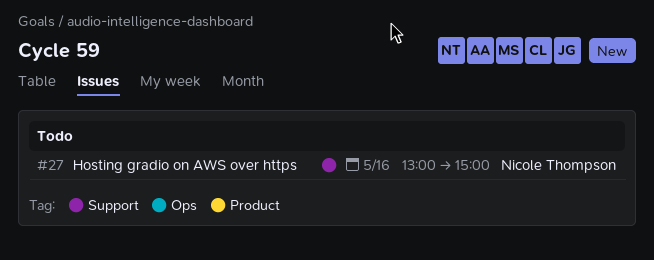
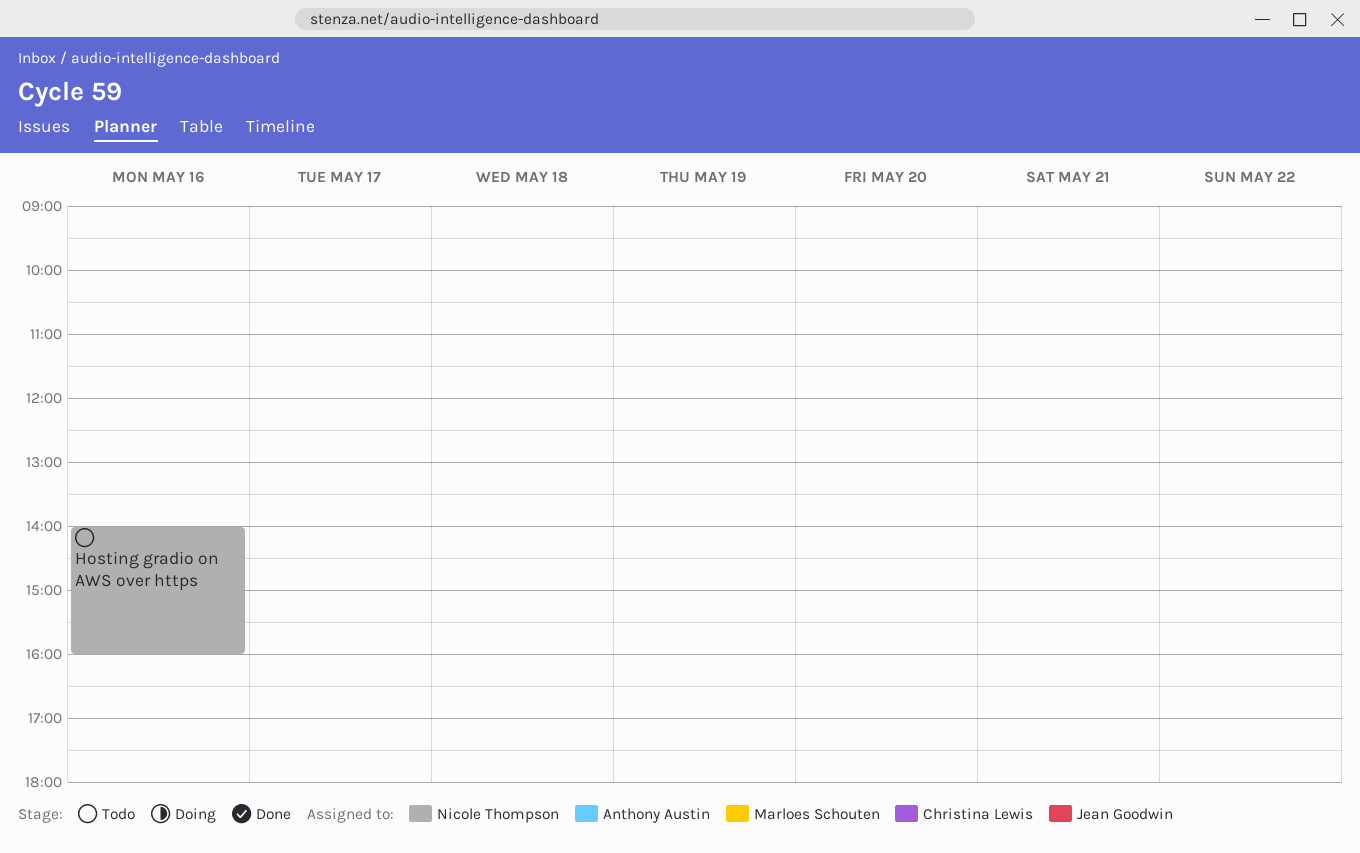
Hosting gradio on AWS over https, begins: 13:00 -> 14:00
Hosting gradio on AWS over https, ends: 15:00 -> 16:00

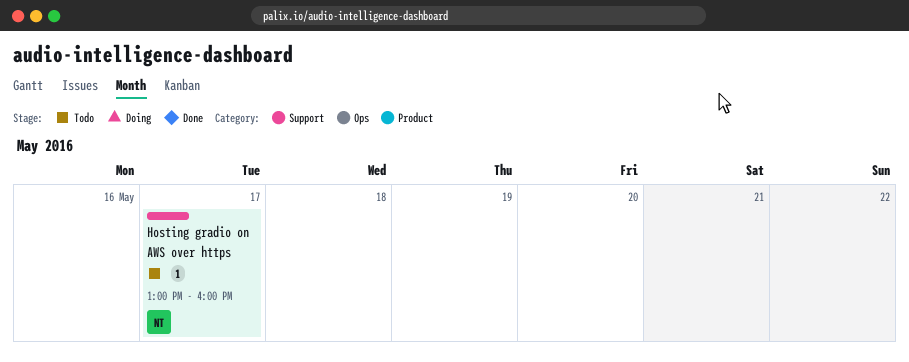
Hosting gradio on AWS over https, day: May 16 -> May 17
Hosting gradio on AWS over https, begins: 14:00 -> 13:00

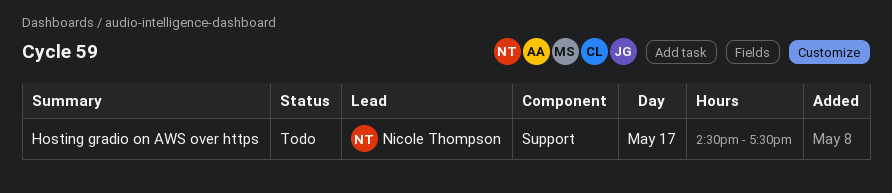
Hosting gradio on AWS over https, begins: 13:00 -> 14:30
Hosting gradio on AWS over https, ends: 16:00 -> 17:30

